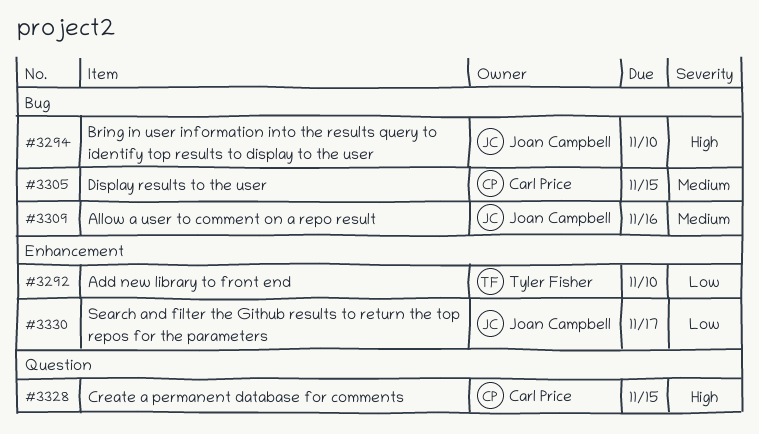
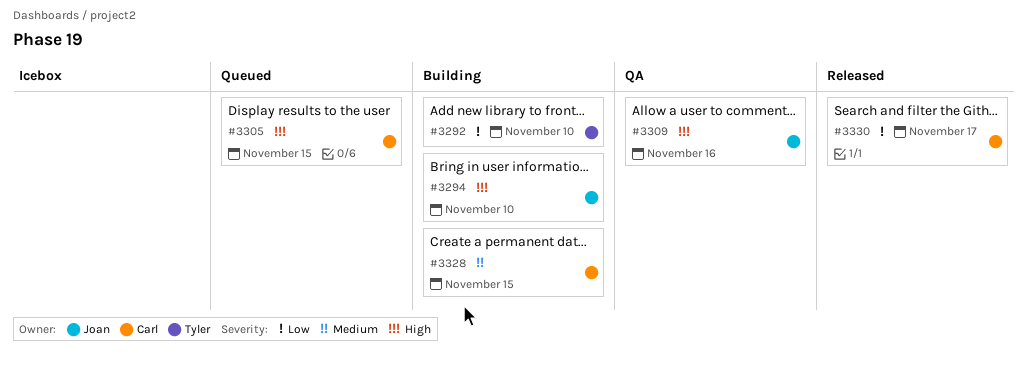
#3305, priority: Medium -> High
#3309, priority: Medium -> High
#3328, priority: High -> Medium
#3330, owner: Joan Campbell -> Carl Price

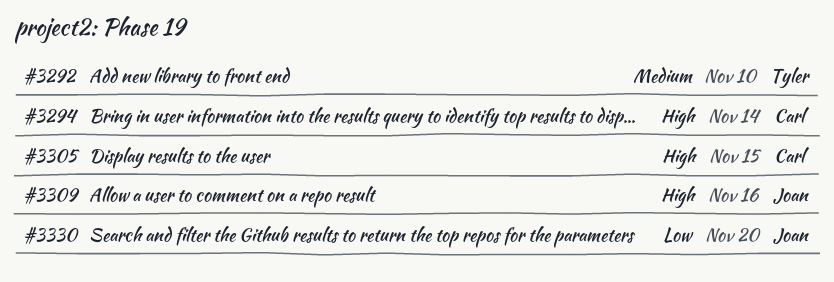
#3292, priority: Low -> Medium
#3294, owner: Joan -> Carl
#3294, due: Nov 10 -> Nov 14
#3328: present -> none
#3330, owner: Carl -> Joan
#3330, due: Nov 17 -> Nov 20

